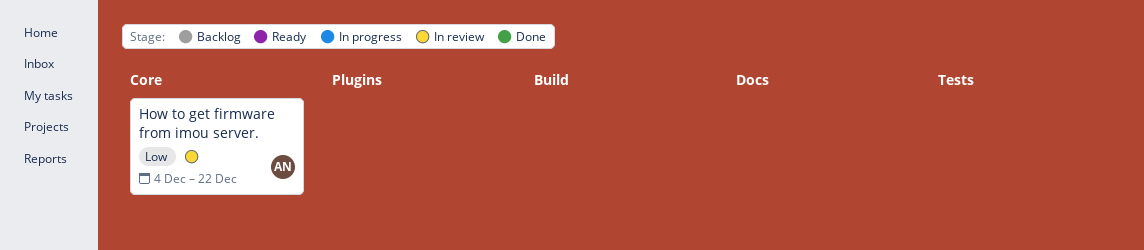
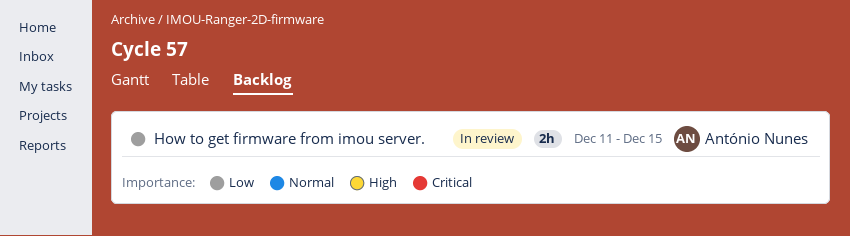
How to get firmware from imou server., start: Dec 4 -> Dec 11
How to get firmware from imou server., due: Dec 22 -> Dec 15

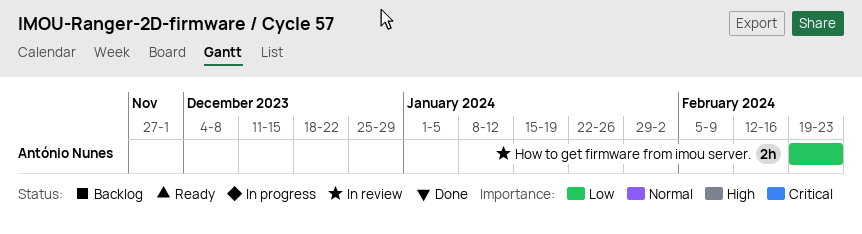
How to get firmware from imou server., start: Dec 11 -> Feb 19
How to get firmware from imou server., due: Dec 15 -> Feb 23

